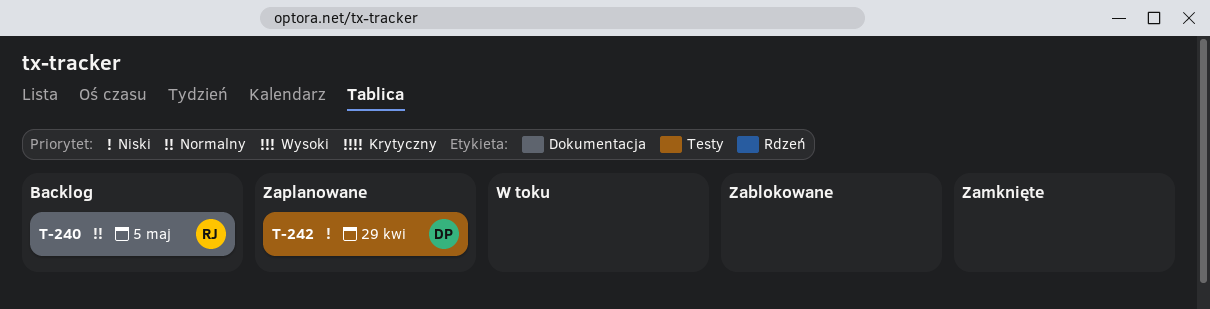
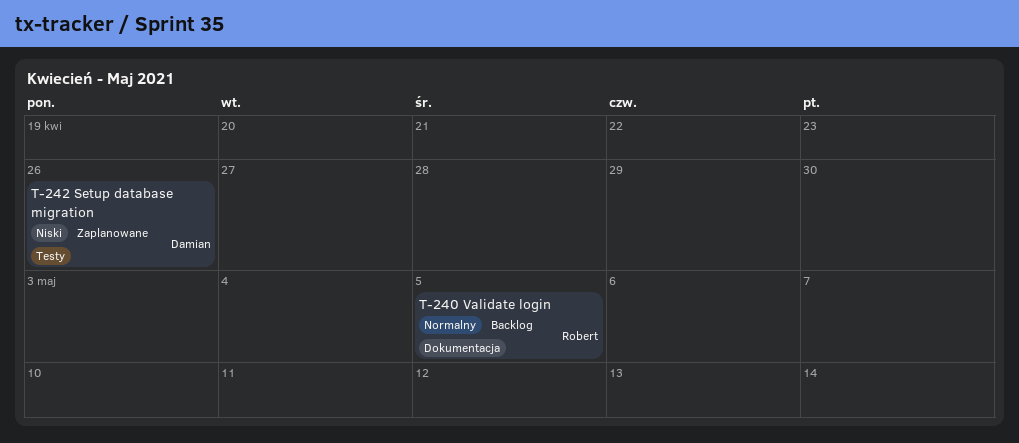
T-242, due: Apr 29 -> Apr 26

